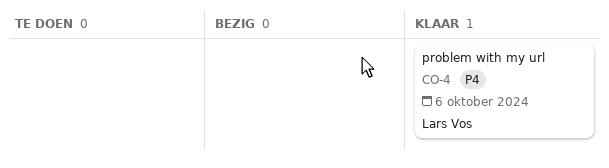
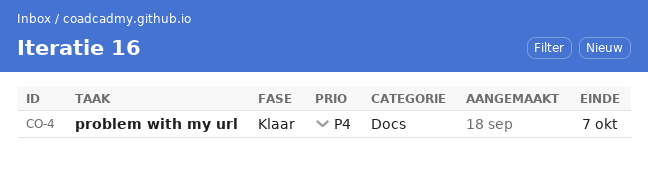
CO-4, due: Oct 6 -> Oct 7

